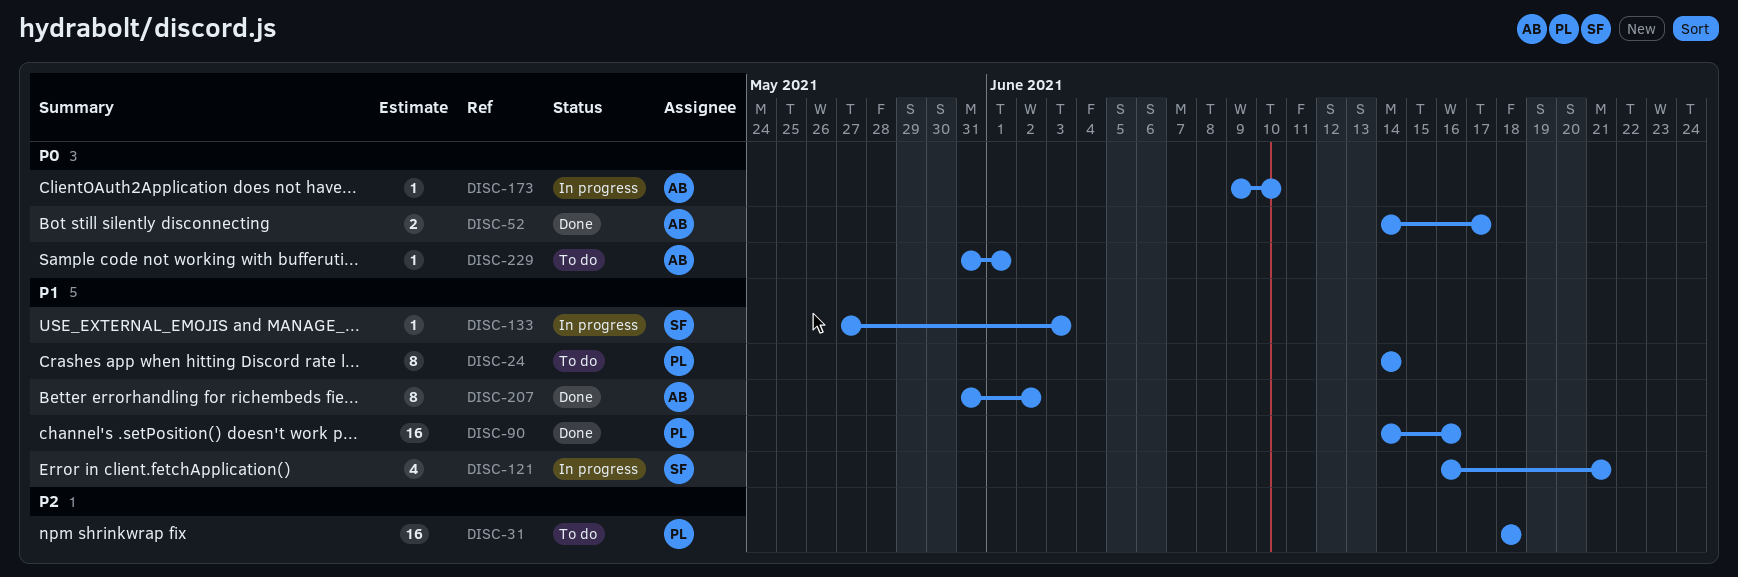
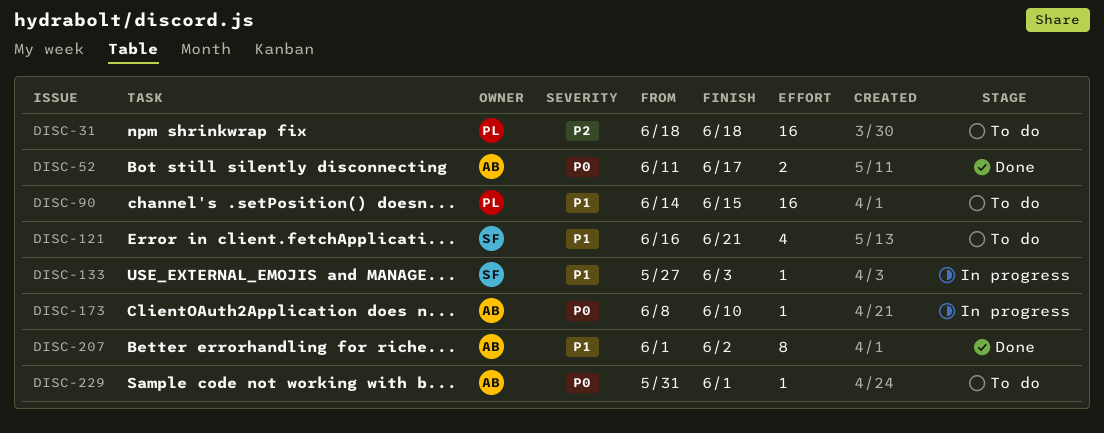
DISC-24: present -> none
DISC-52, start: Jun 14 -> Jun 11
DISC-90, status: Done -> To do
DISC-90, due: Jun 16 -> Jun 15
DISC-121, status: In progress -> To do
DISC-173, start: Jun 9 -> Jun 8
DISC-207, start: May 31 -> Jun 1

